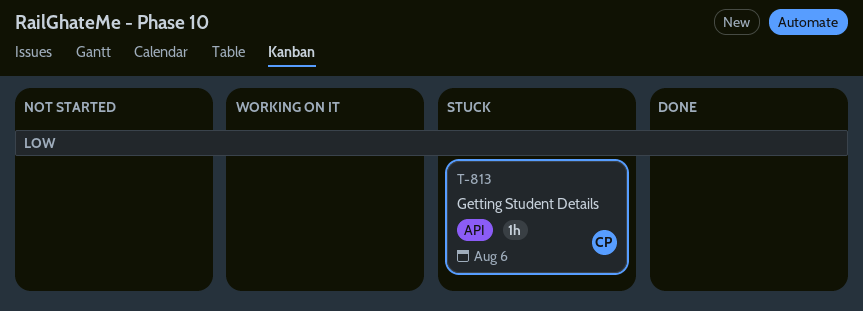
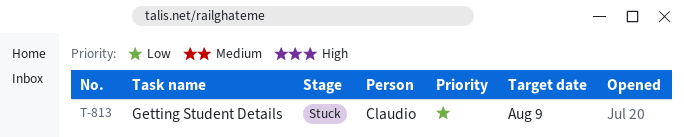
T-813, due: Aug 6 -> Aug 9

